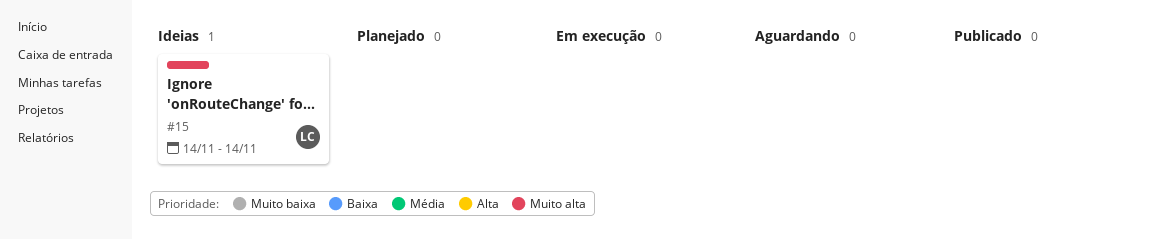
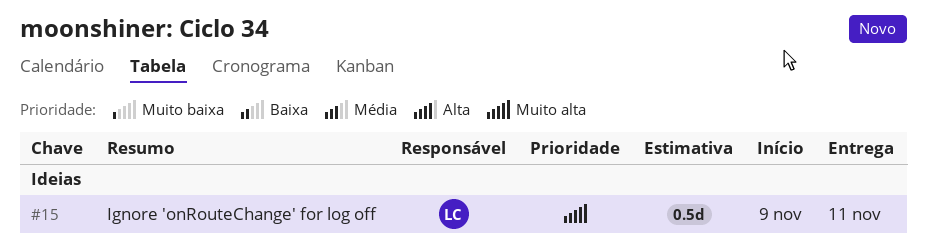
#15, start: Nov 14 -> Nov 9
#15, due: Nov 14 -> Nov 11

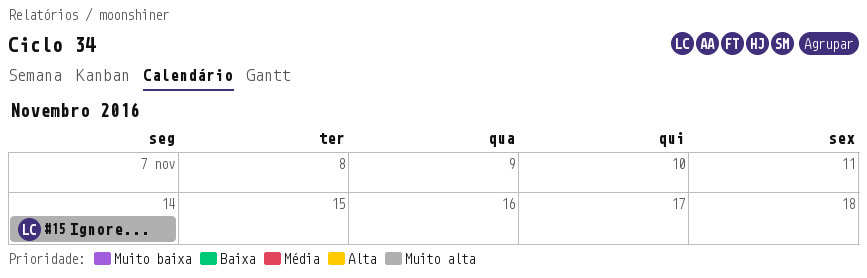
#15, start: Nov 9 -> Nov 14
#15, due: Nov 11 -> Nov 14

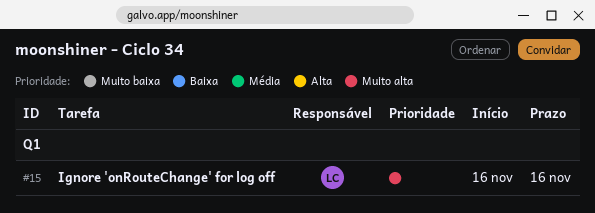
#15, start: Nov 14 -> Nov 16
#15, due: Nov 14 -> Nov 16

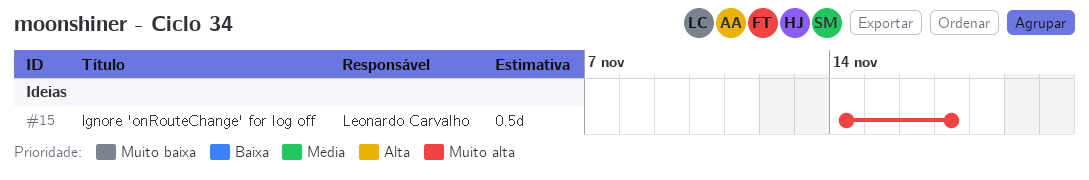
#15, start: Nov 16 -> Nov 14
#15, due: Nov 16 -> Nov 17

